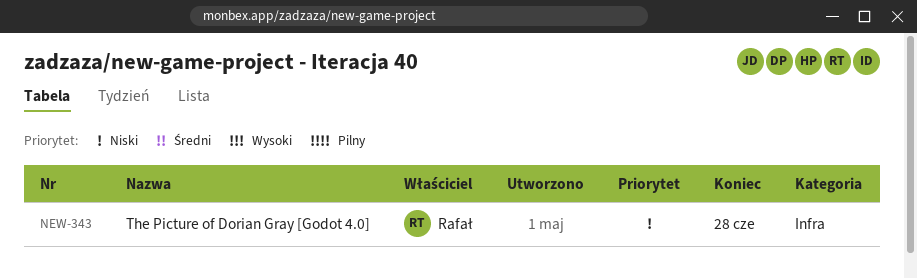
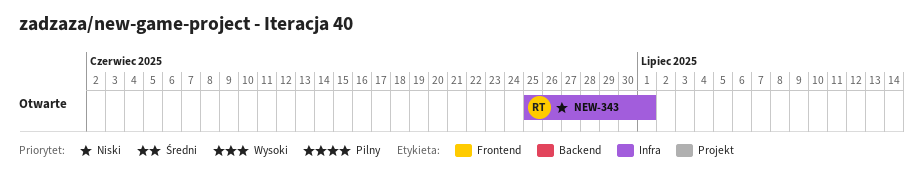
NEW-343, due: Jun 28 -> Jul 1

